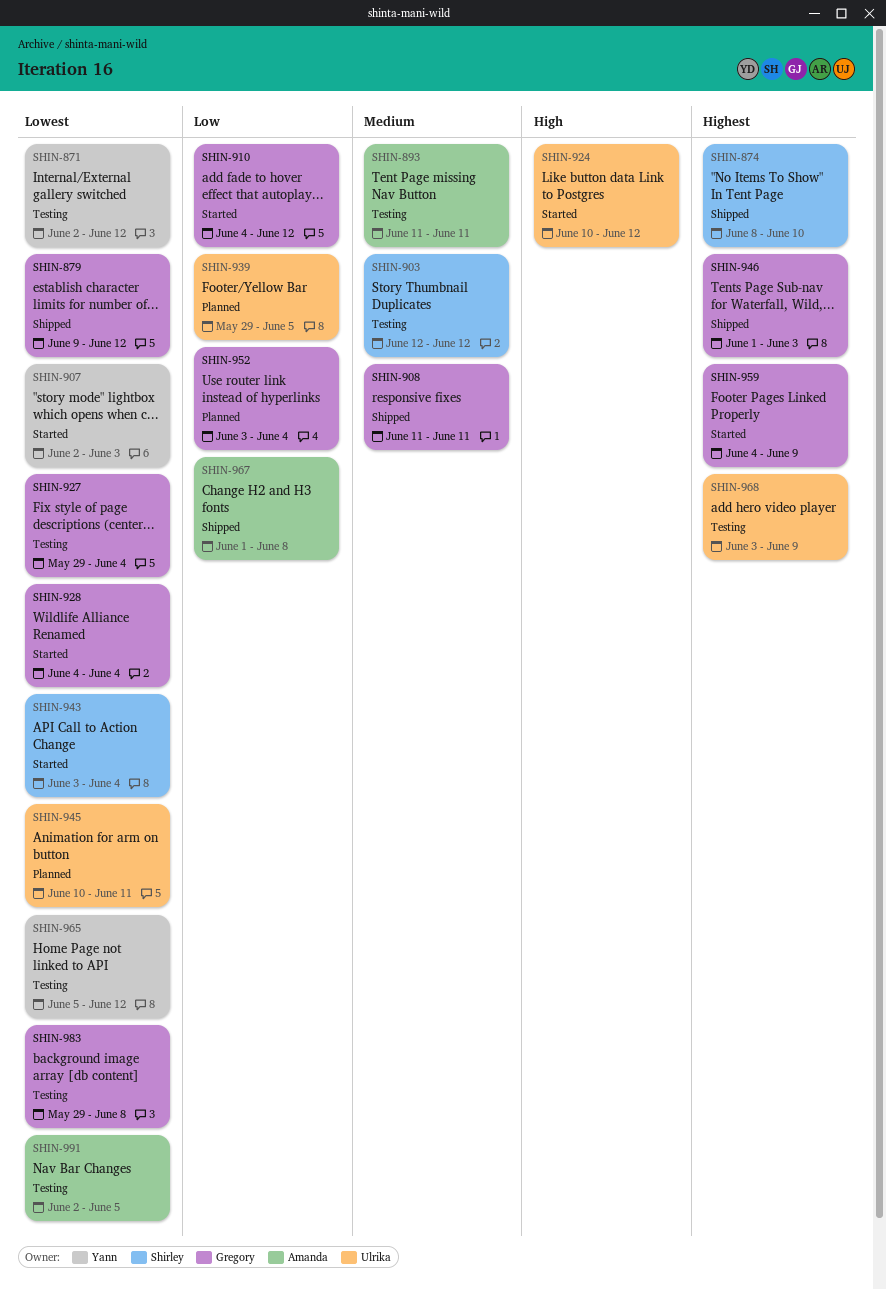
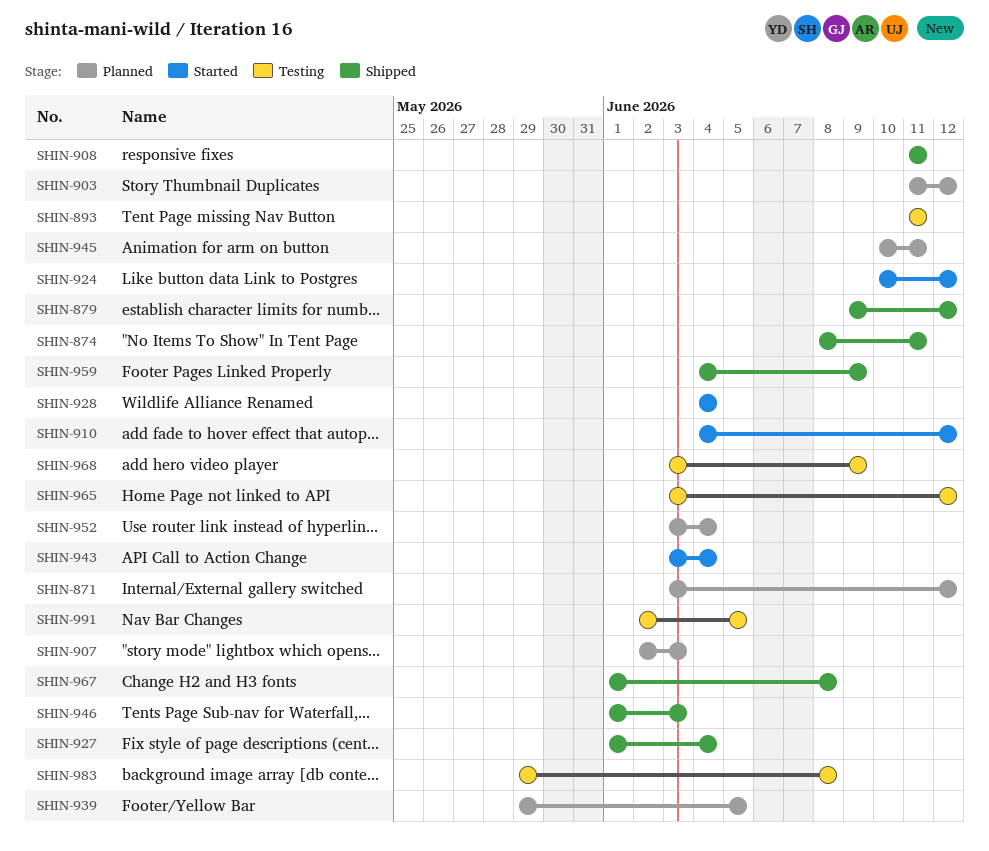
SHIN-871, status: Testing -> Planned
SHIN-871, start: Jun 2 -> Jun 3
SHIN-874, due: Jun 10 -> Jun 11
SHIN-903, status: Testing -> Planned
SHIN-903, start: Jun 12 -> Jun 11
SHIN-907, status: Started -> Planned
SHIN-927, status: Testing -> Shipped
SHIN-927, start: May 29 -> Jun 1
SHIN-959, status: Started -> Shipped
SHIN-965, start: Jun 5 -> Jun 3

